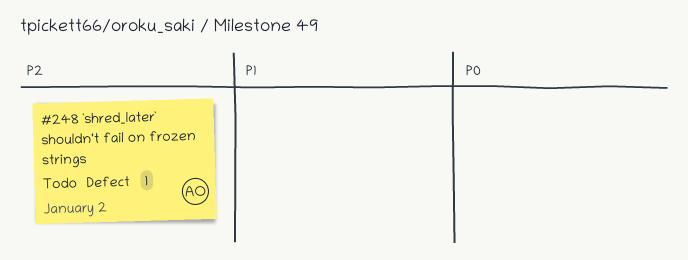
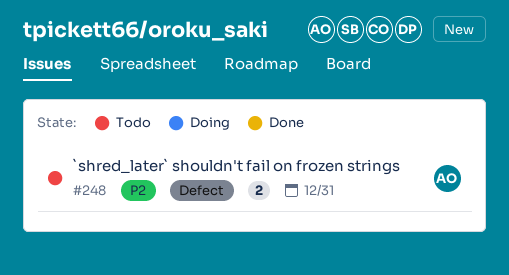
#248, estimate: 1 -> 2
#248, due: Jan 2 -> Dec 31

